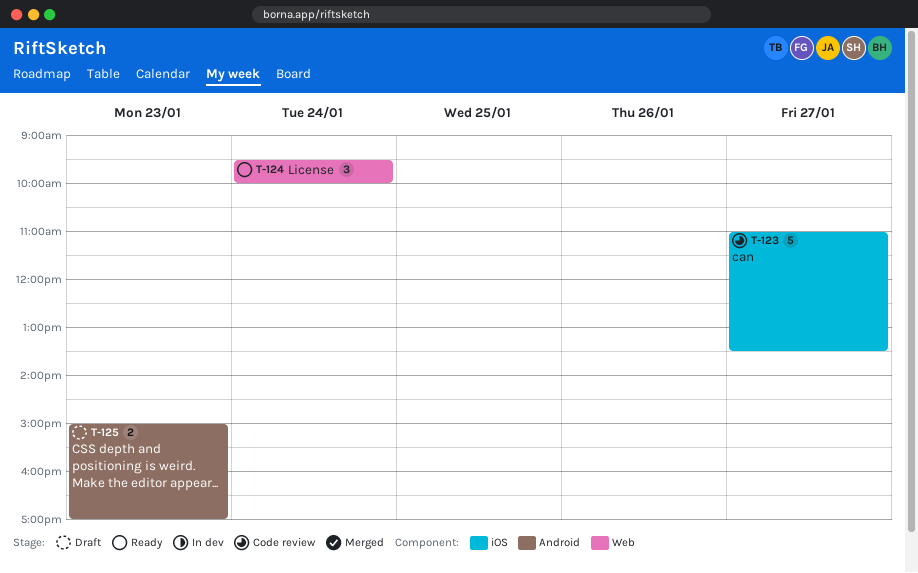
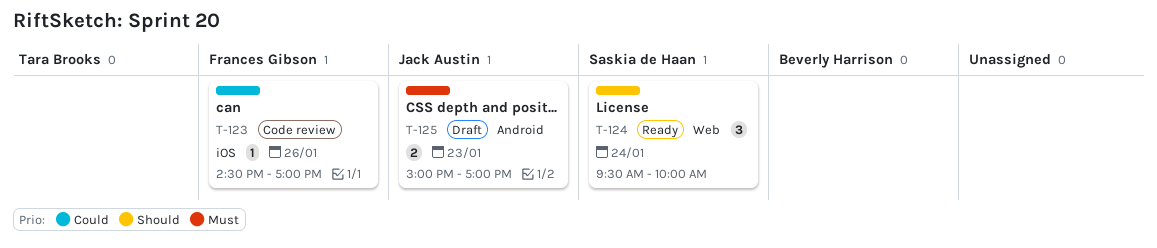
T-123, estimate: 5 -> 1
T-123, day: Jan 27 -> Jan 26
T-123, begins: 11:00 -> 14:30
T-123, ends: 13:30 -> 17:00

